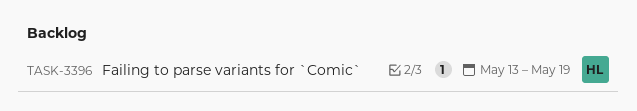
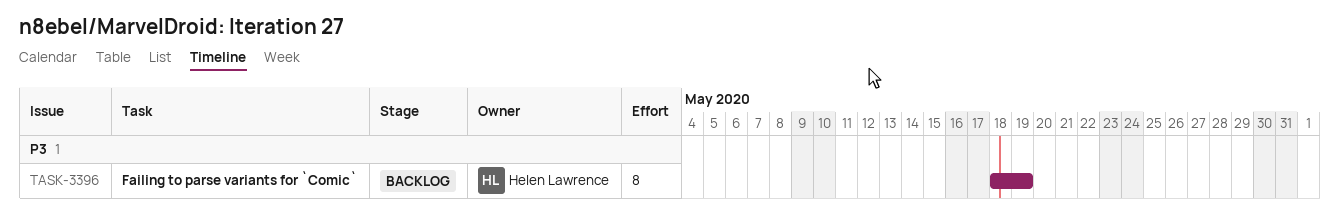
TASK-3396, estimate: 1 -> 8
TASK-3396, start: May 13 -> May 18

